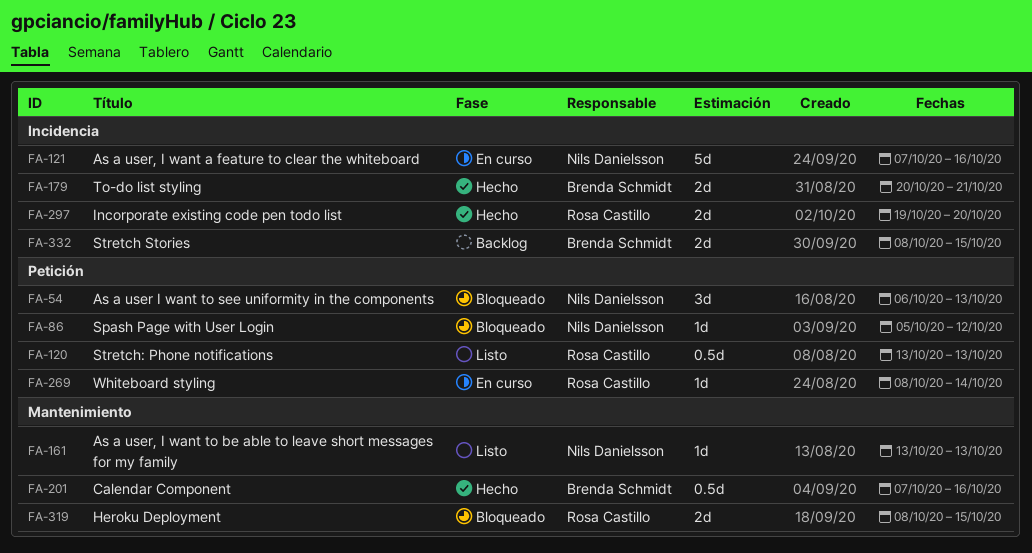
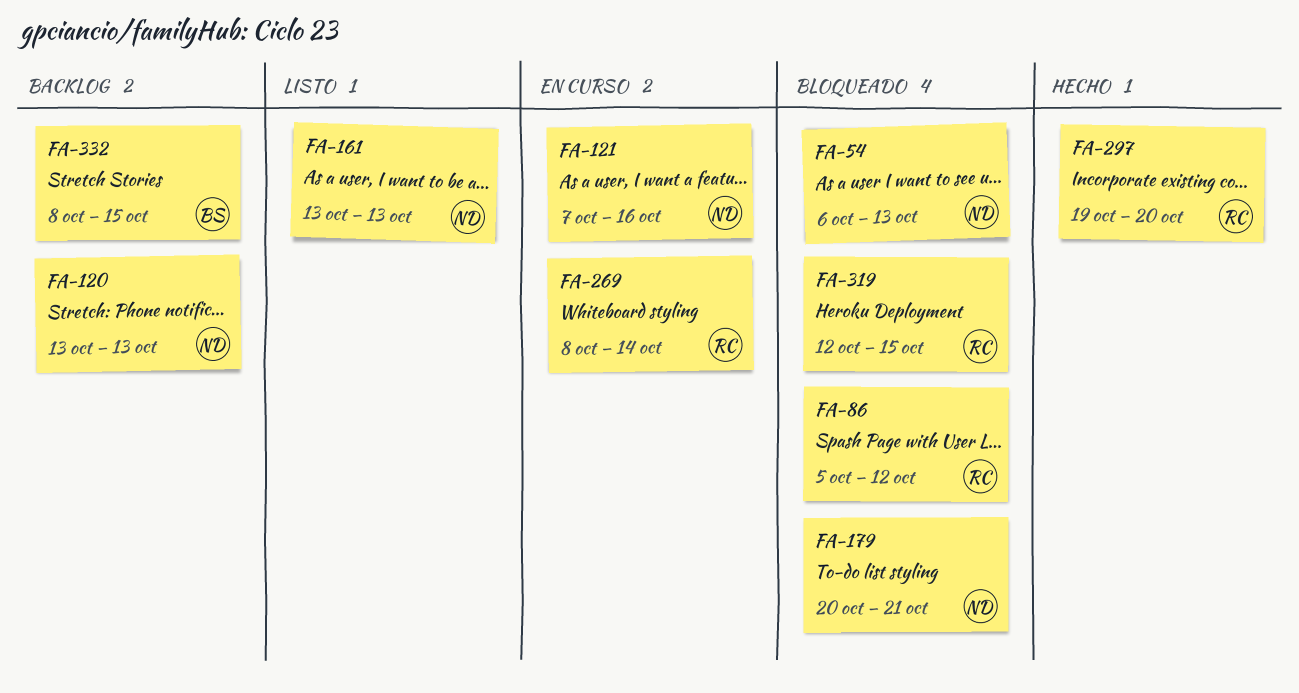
FA-86, owner: Nils Danielsson -> Rosa Castillo
FA-120, status: Listo -> Backlog
FA-120, owner: Rosa Castillo -> Nils Danielsson
FA-179, status: Hecho -> Bloqueado
FA-179, owner: Brenda Schmidt -> Nils Danielsson
FA-201: present -> none
FA-319, start: Oct 8 -> Oct 12

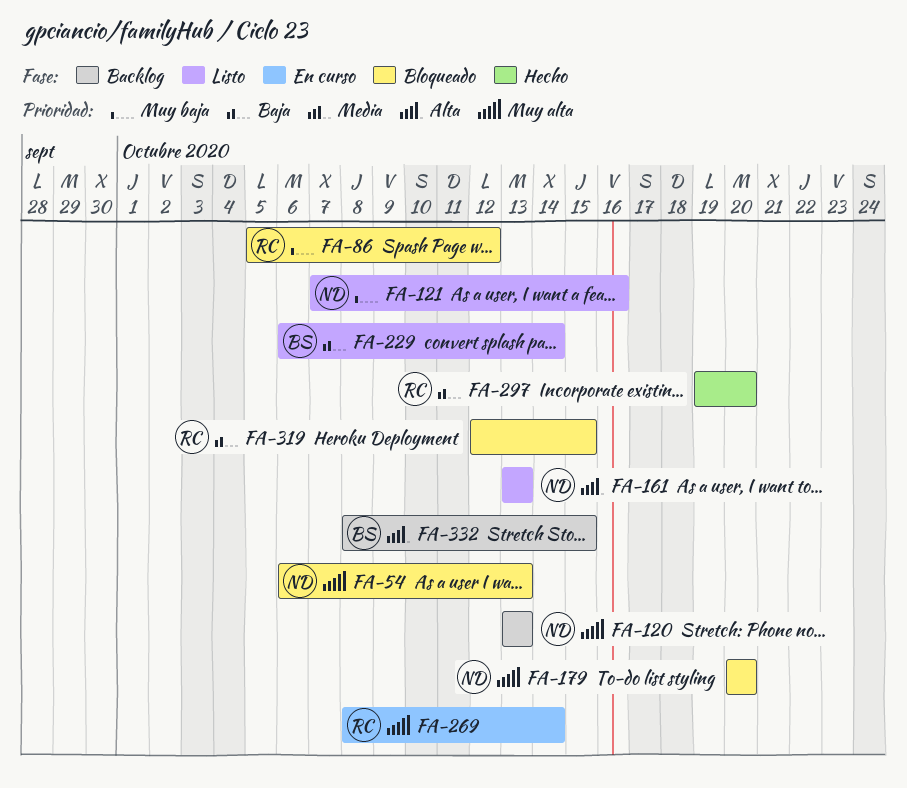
FA-121, status: En curso -> Listo
FA-179, due: Oct 21 -> Oct 20
FA-229: none -> present

